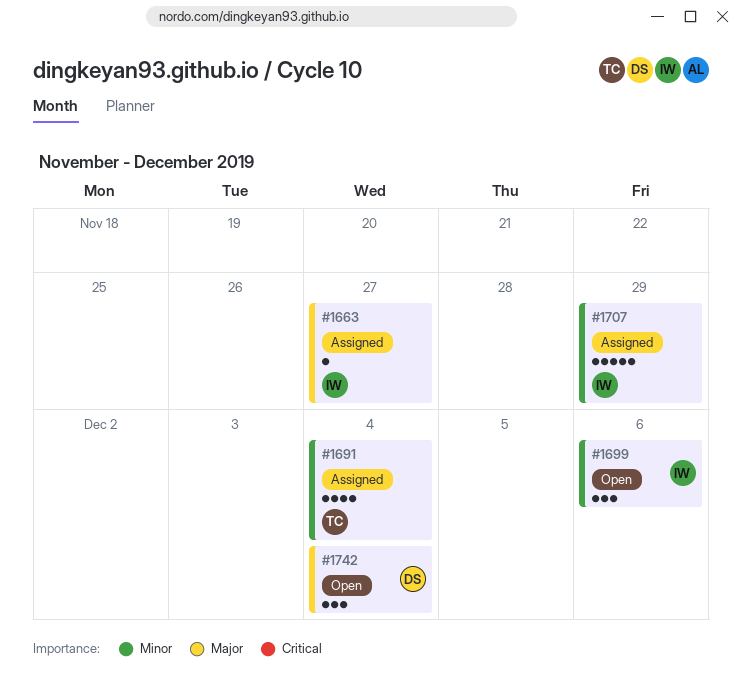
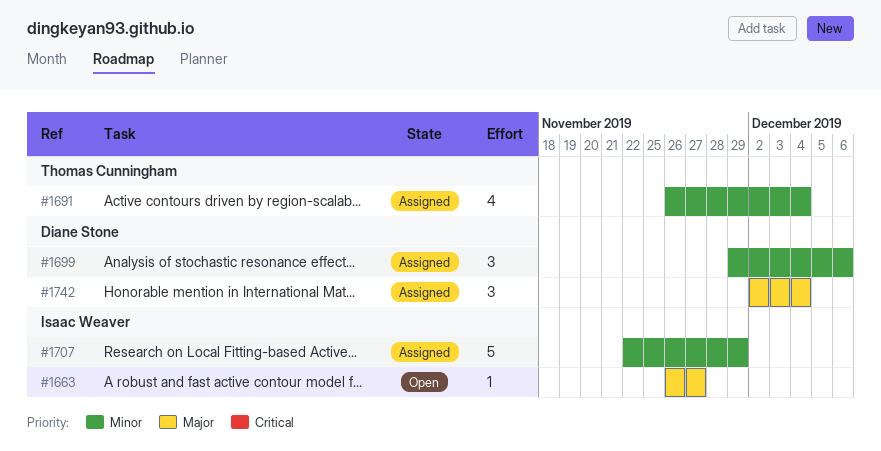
#1663, status: Assigned -> Open
#1699, status: Open -> Assigned
#1699, owner: Isaac Weaver -> Diane Stone
#1742, status: Open -> Assigned

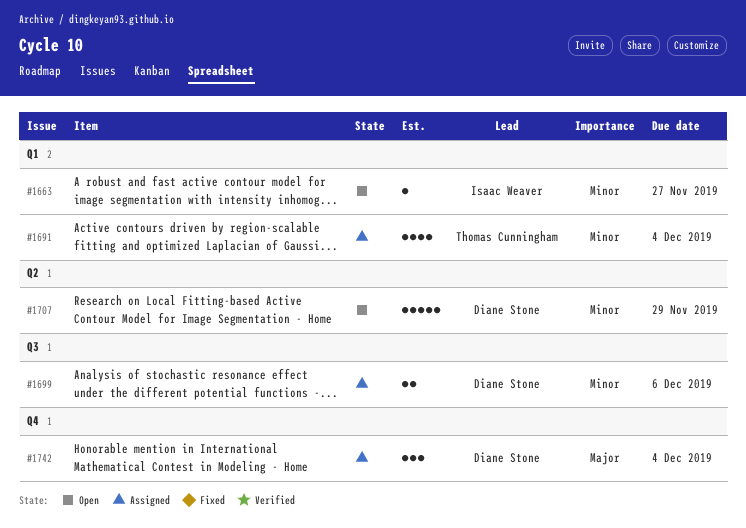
#1663, priority: Major -> Minor
#1699, estimate: 3 -> 2
#1707, status: Assigned -> Open
#1707, owner: Isaac Weaver -> Diane Stone

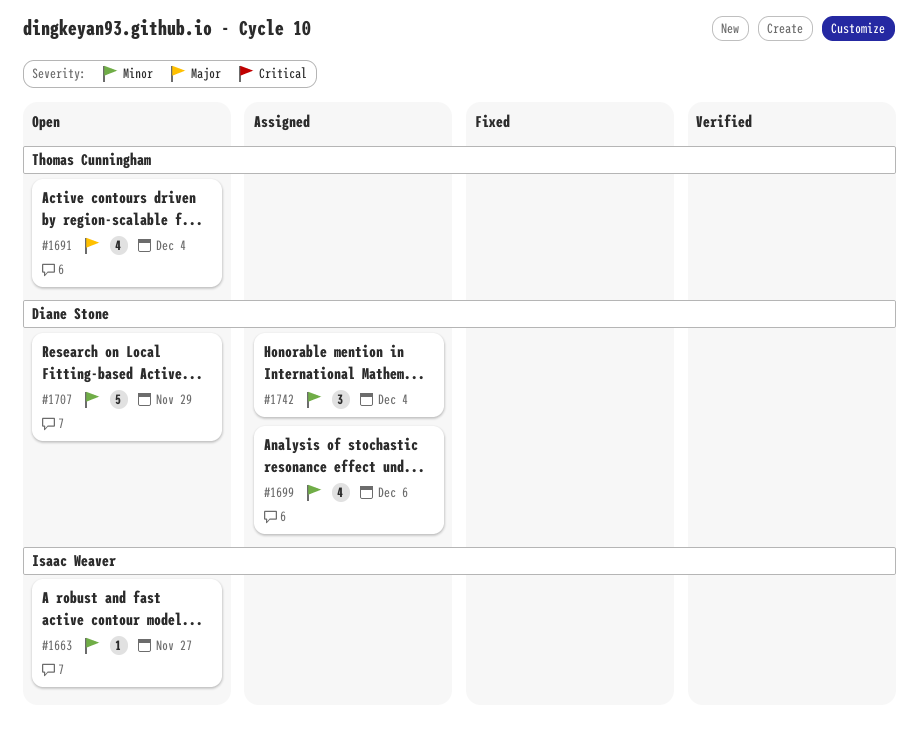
#1691, status: Assigned -> Open
#1691, priority: Minor -> Major
#1699, estimate: 2 -> 4
#1742, priority: Major -> Minor

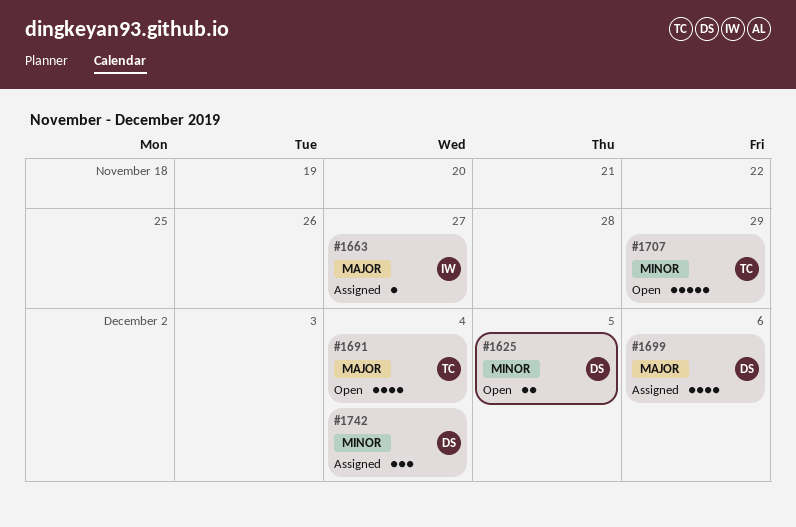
#1625: none -> present
#1663, status: Open -> Assigned
#1663, priority: Minor -> Major
#1699, priority: Minor -> Major
#1707, owner: Diane Stone -> Thomas Cunningham

